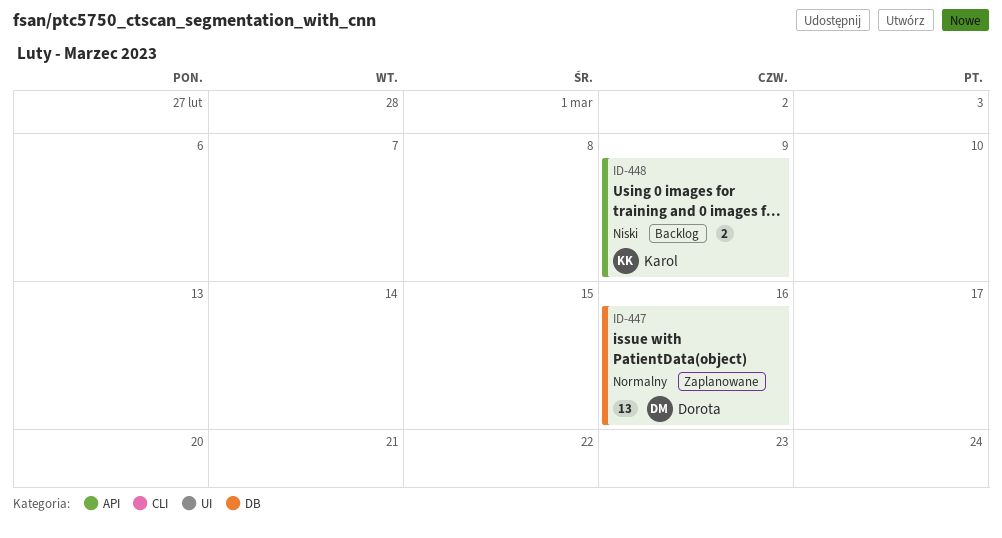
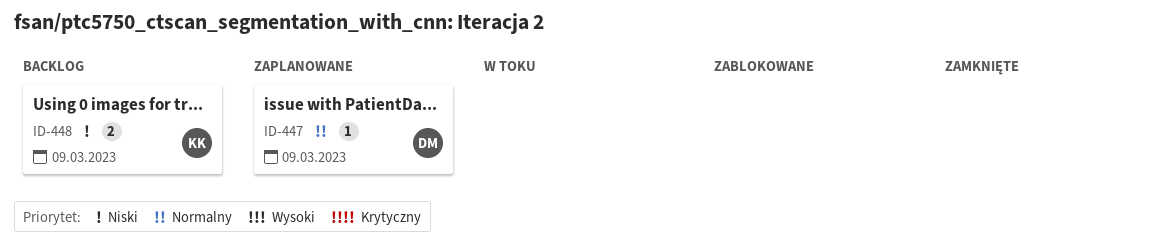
ID-447, estimate: 13 -> 1
ID-447, due: Mar 16 -> Mar 9

